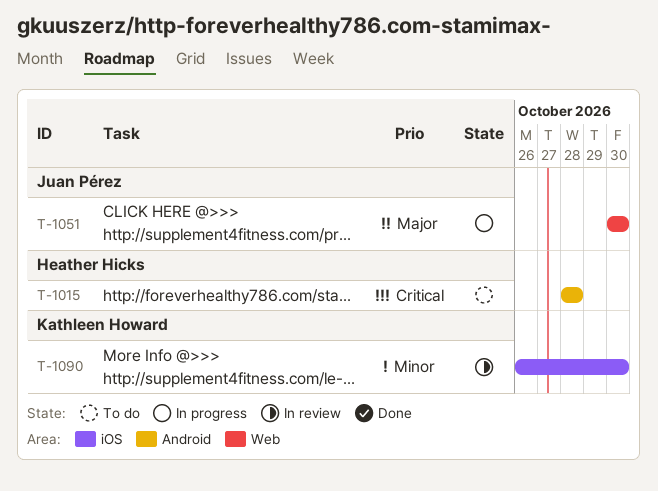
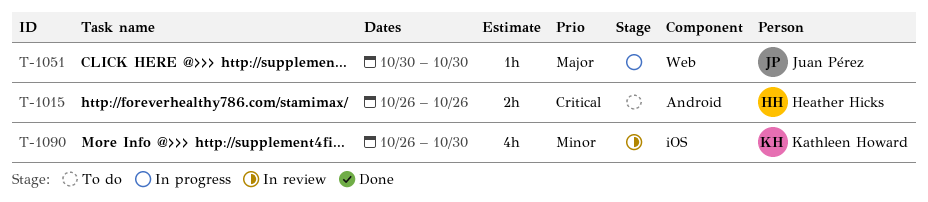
T-1015, start: Oct 28 -> Oct 26
T-1015, due: Oct 28 -> Oct 26

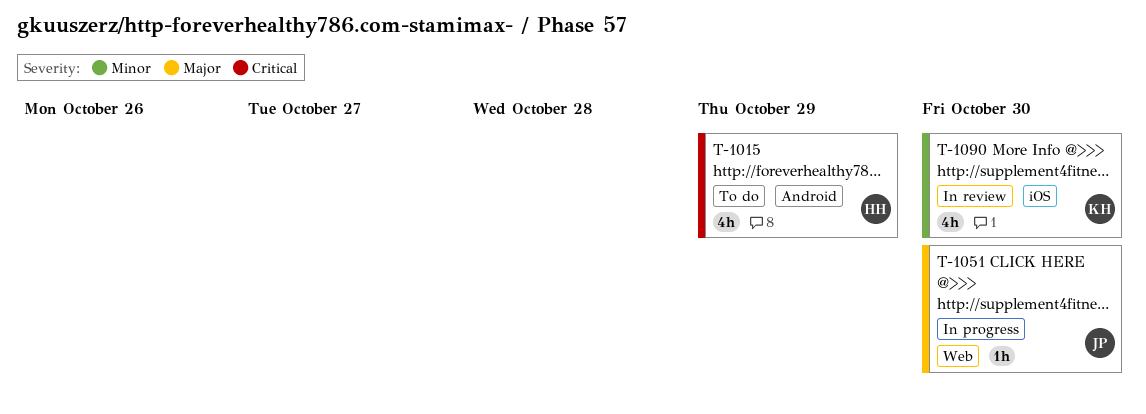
T-1015, estimate: 2h -> 4h
T-1015, due: Oct 26 -> Oct 29

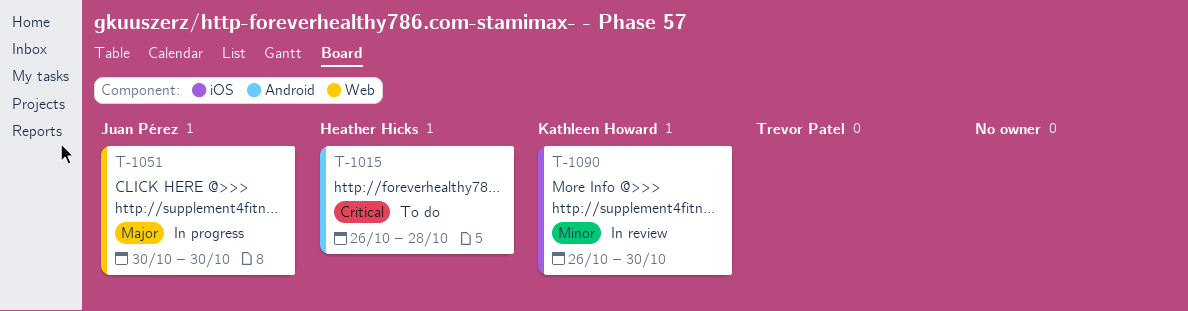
T-1015, due: Oct 29 -> Oct 28

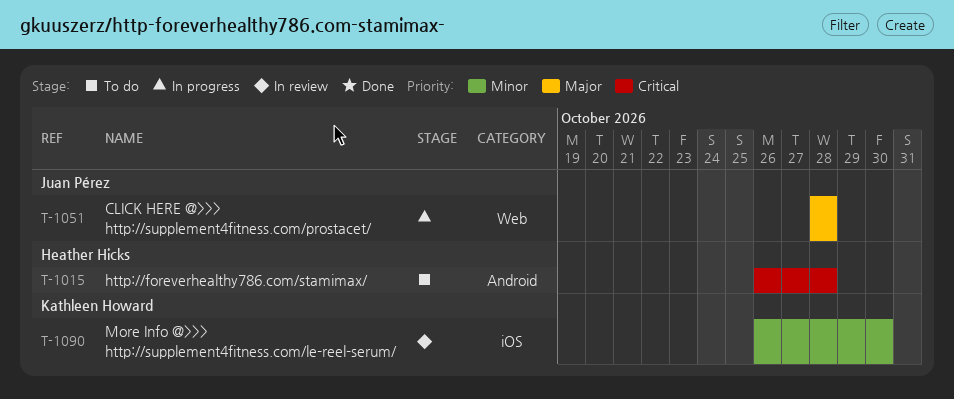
T-1051, start: Oct 30 -> Oct 28
T-1051, due: Oct 30 -> Oct 28

